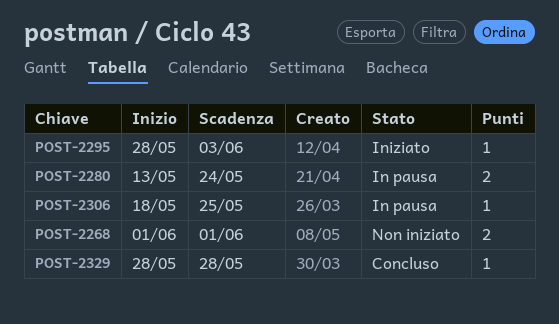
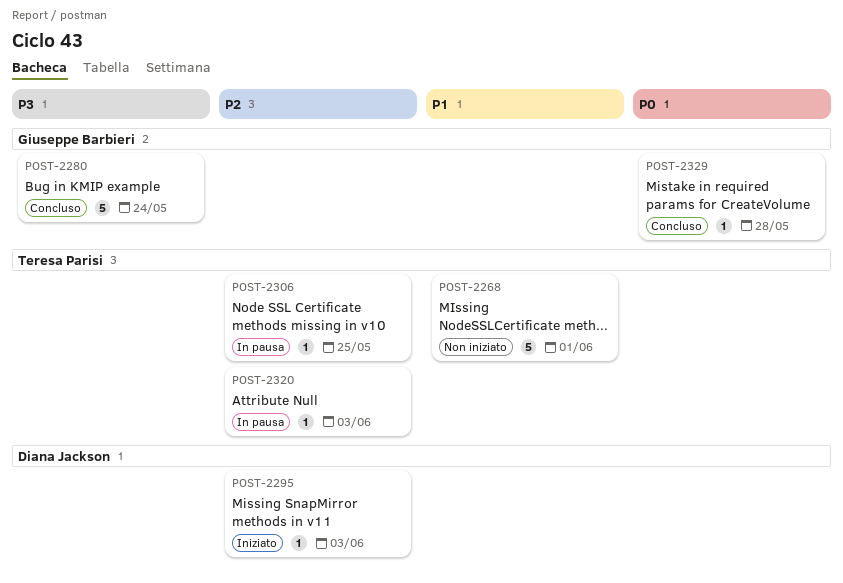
POST-2268, estimate: 2 -> 5
POST-2280, status: In pausa -> Concluso
POST-2280, estimate: 2 -> 5
POST-2320: none -> present

